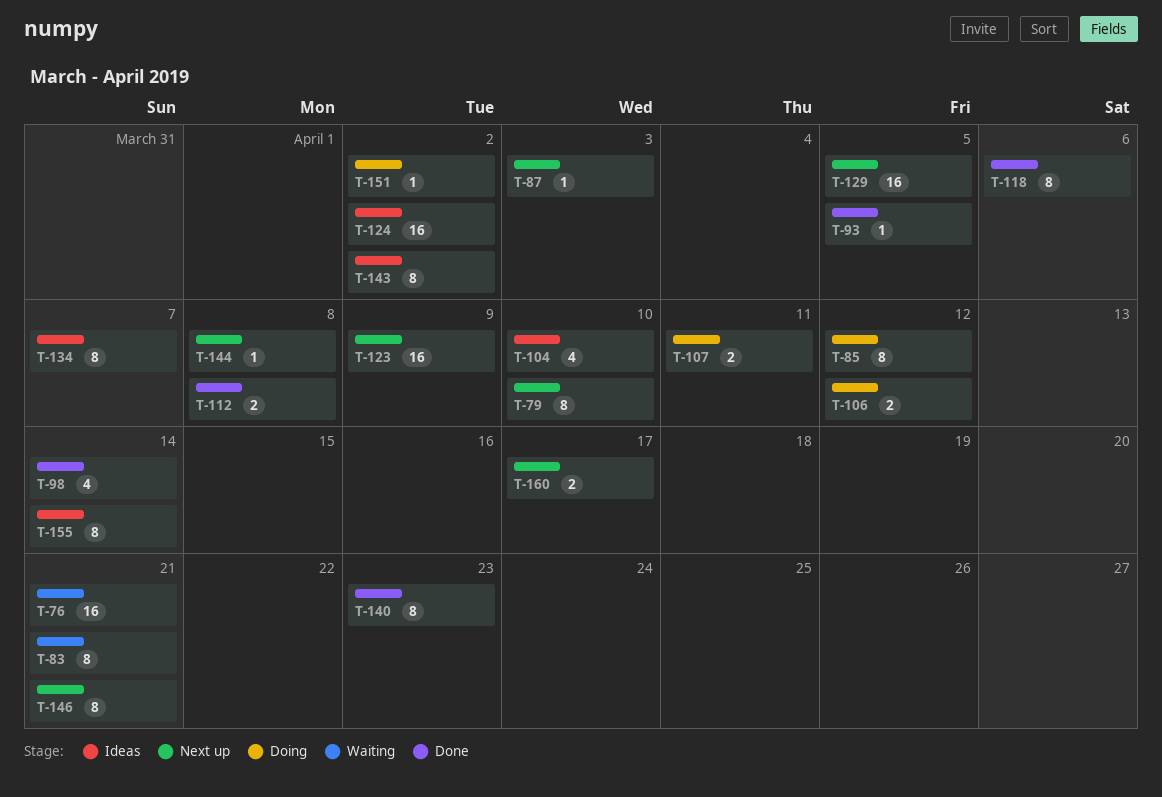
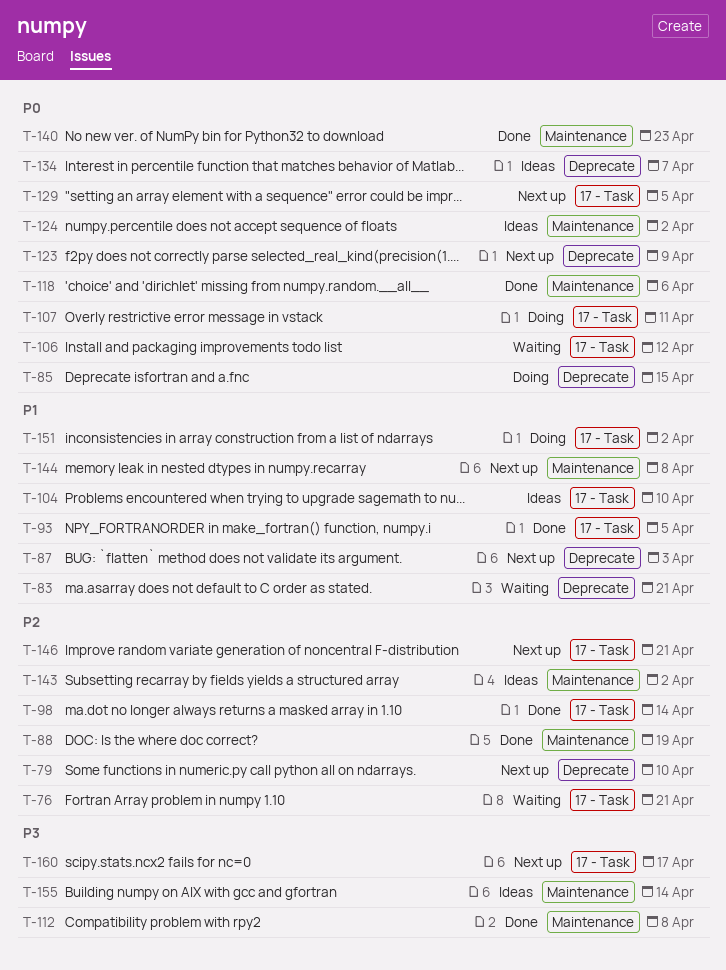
T-85, due: Apr 12 -> Apr 15
T-88: none -> present
T-106, status: Doing -> Waiting

